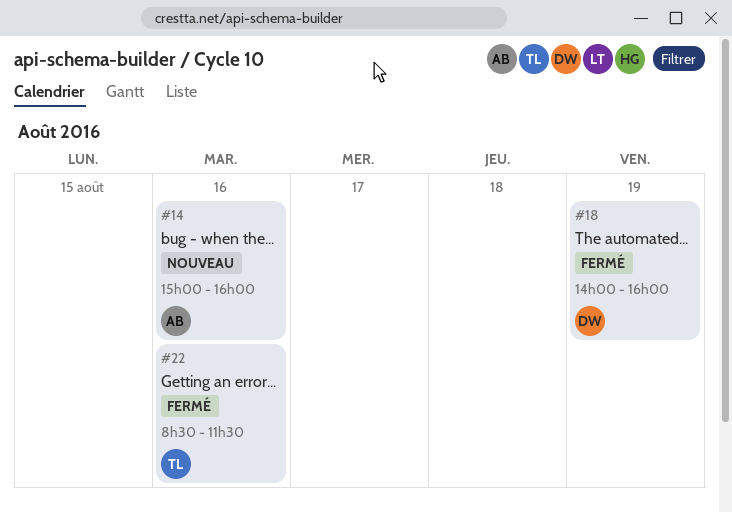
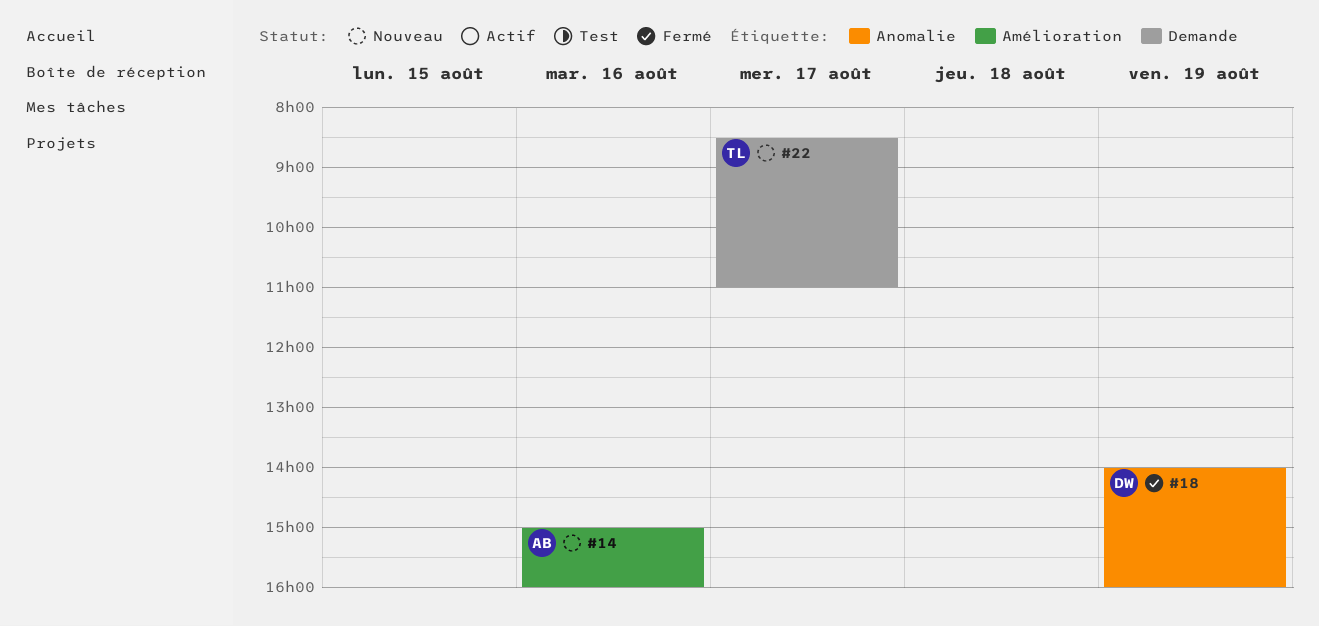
#22, status: Fermé -> Nouveau
#22, day: Aug 16 -> Aug 17
#22, ends: 11:30 -> 11:00

